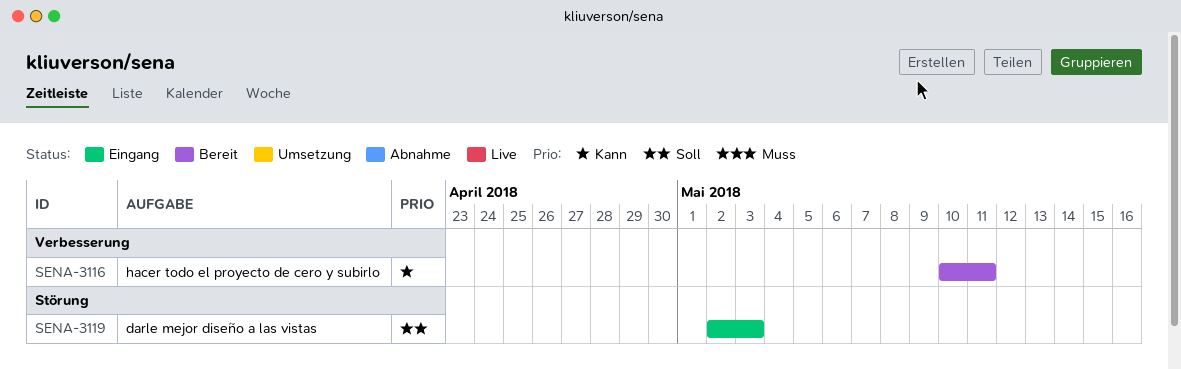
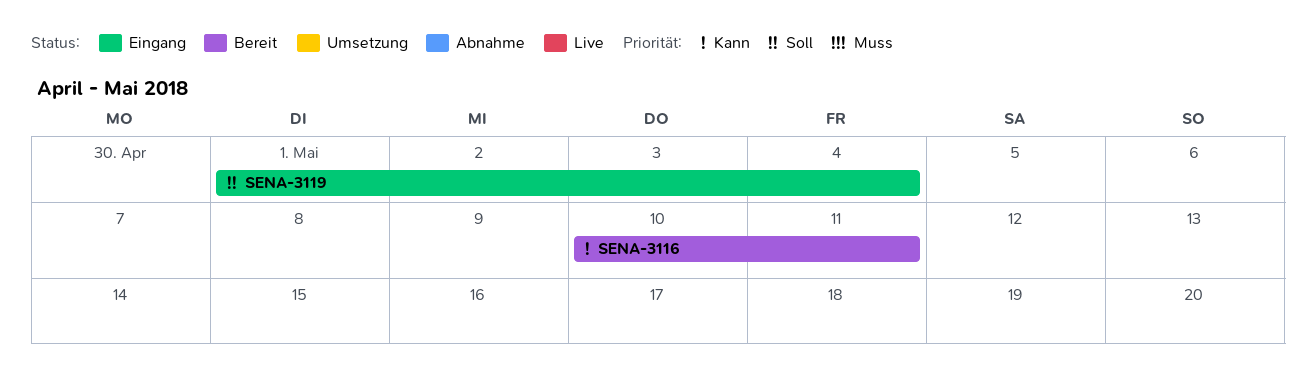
SENA-3119, start: May 2 -> May 1
SENA-3119, due: May 3 -> May 4

